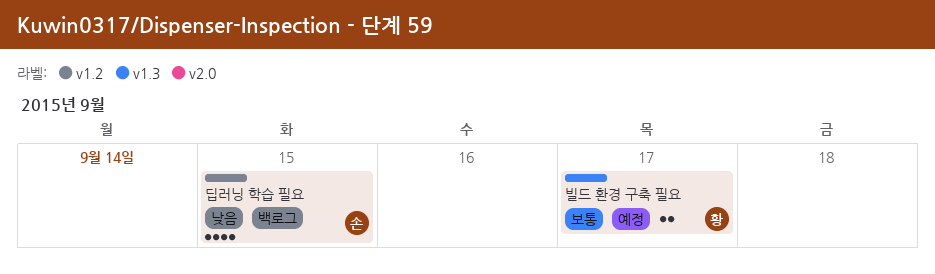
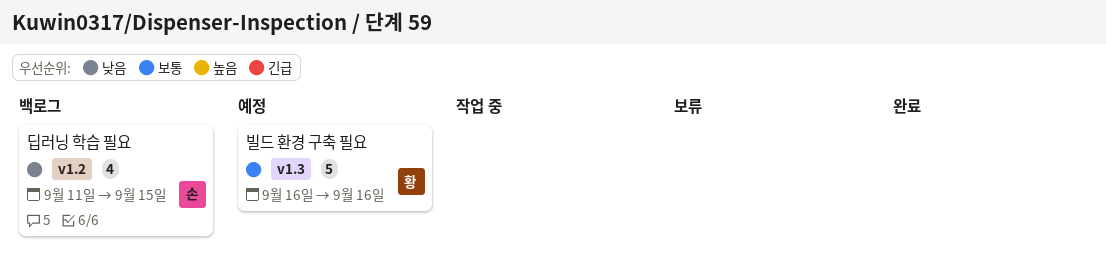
빌드 환경 구축 필요, estimate: 2 -> 5
빌드 환경 구축 필요, due: Sep 17 -> Sep 16

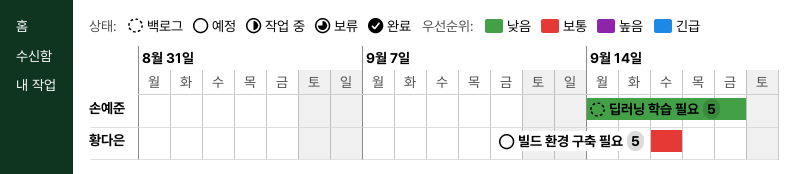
딥러닝 학습 필요, estimate: 4 -> 5
딥러닝 학습 필요, start: Sep 11 -> Sep 14
딥러닝 학습 필요, due: Sep 15 -> Sep 18

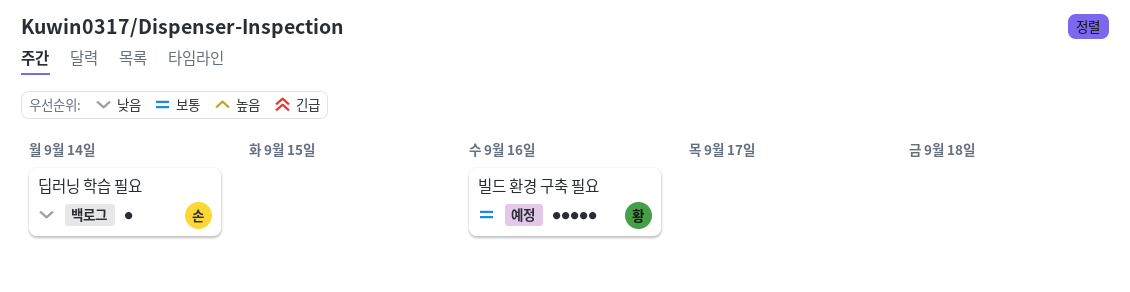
딥러닝 학습 필요, estimate: 5 -> 1
딥러닝 학습 필요, due: Sep 18 -> Sep 14

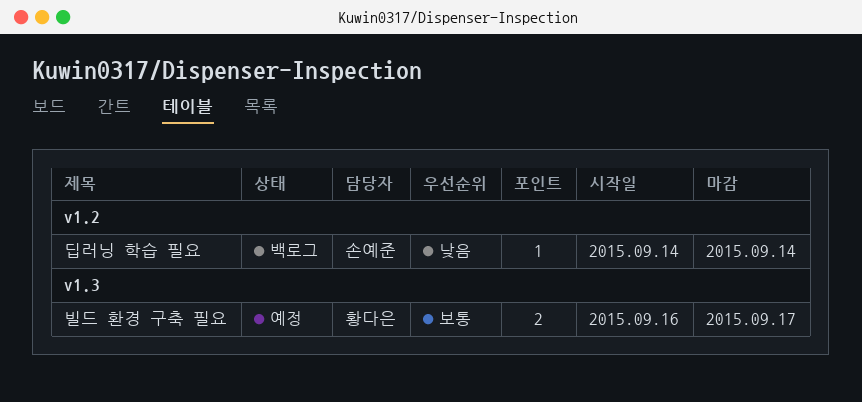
빌드 환경 구축 필요, estimate: 5 -> 2
빌드 환경 구축 필요, due: Sep 16 -> Sep 17

